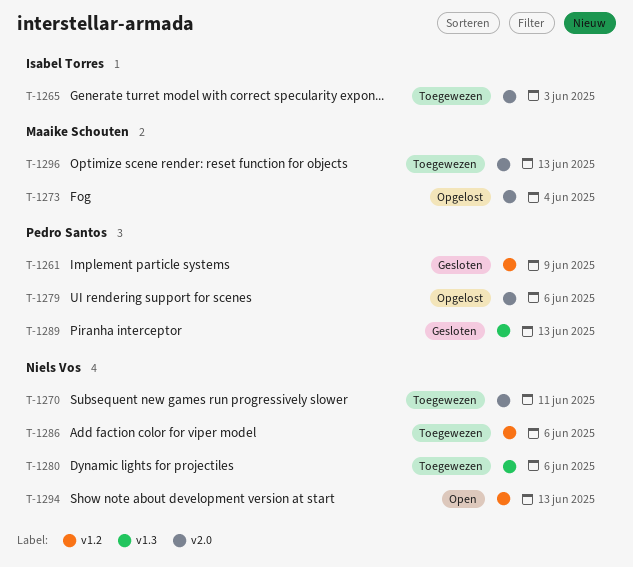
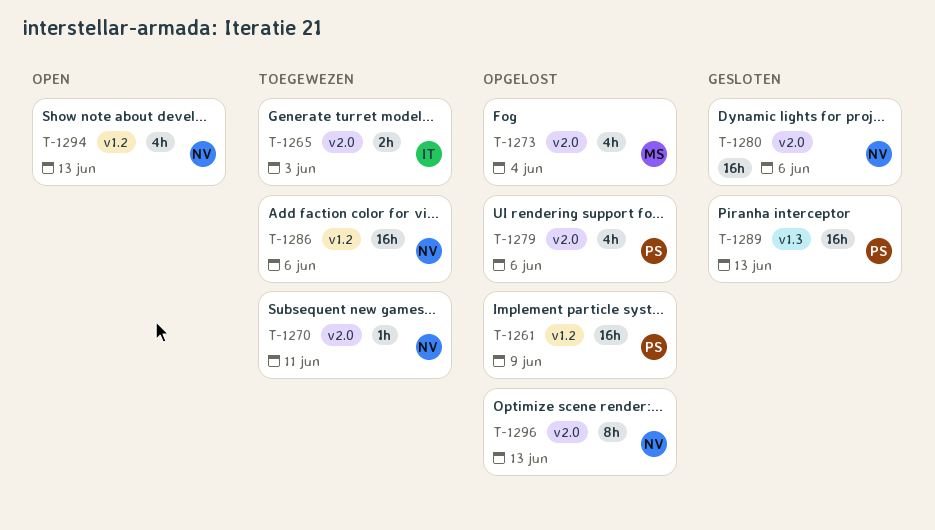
T-1261, status: Gesloten -> Opgelost
T-1280, status: Toegewezen -> Gesloten
T-1280, label: v1.3 -> v2.0
T-1296, status: Toegewezen -> Opgelost
T-1296, owner: Maaike Schouten -> Niels Vos

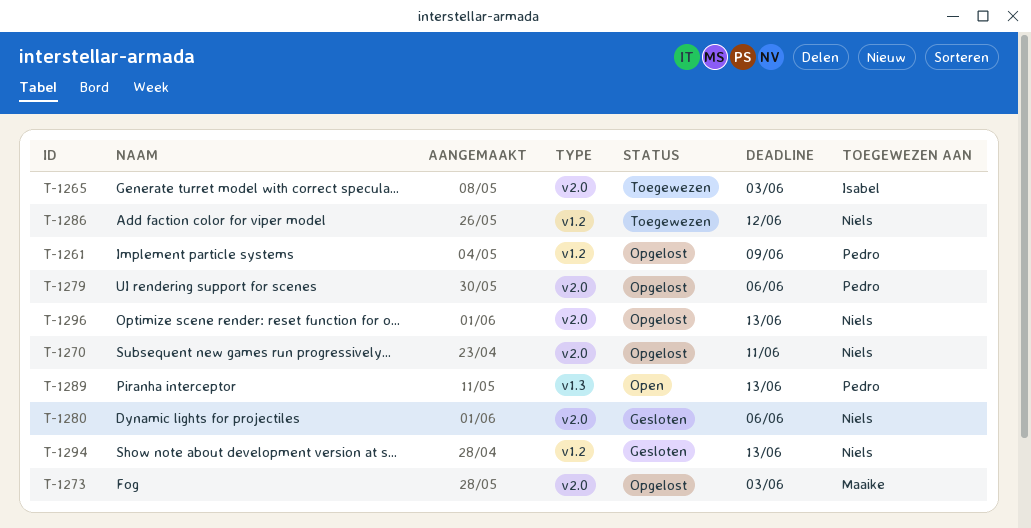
T-1270, status: Toegewezen -> Opgelost
T-1273, due: Jun 4 -> Jun 3
T-1286, due: Jun 6 -> Jun 12
T-1289, status: Gesloten -> Open
T-1294, status: Open -> Gesloten

